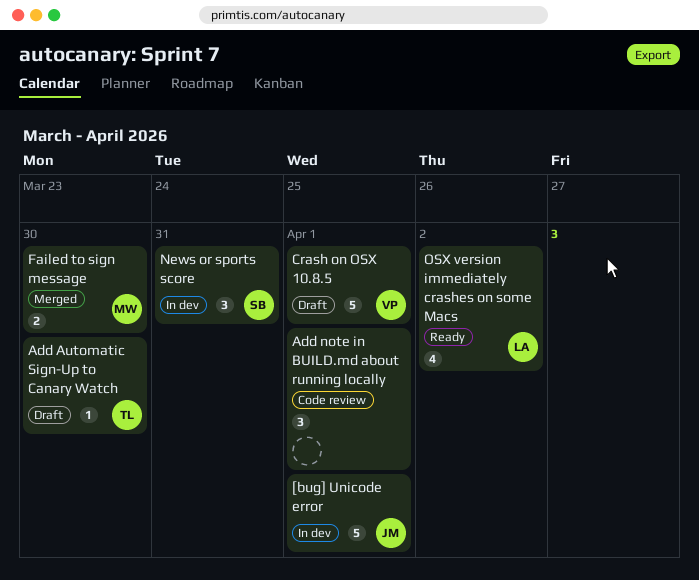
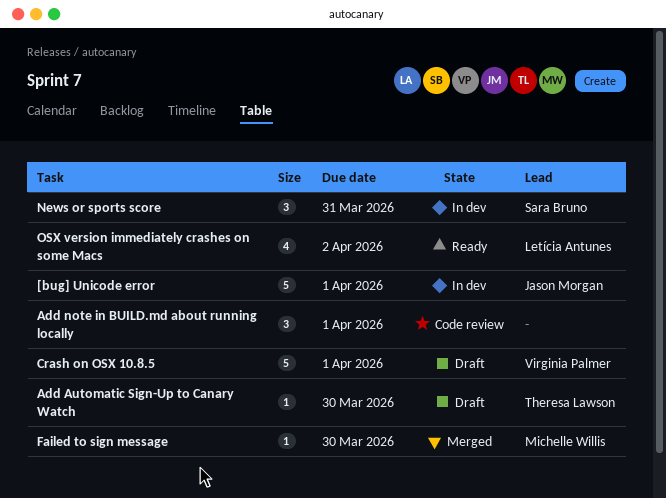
Failed to sign message, estimate: 2 -> 1

